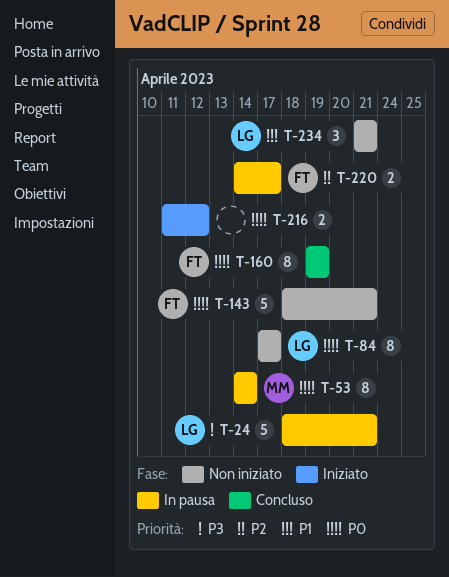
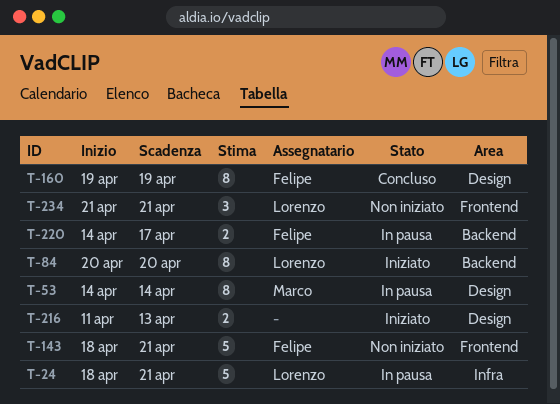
T-84, status: Non iniziato -> Iniziato
T-84, start: Apr 17 -> Apr 20
T-84, due: Apr 17 -> Apr 20
T-216, due: Apr 12 -> Apr 13

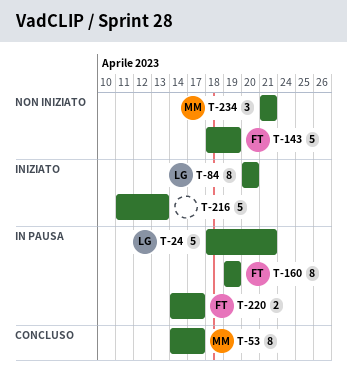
T-53, status: In pausa -> Concluso
T-53, due: Apr 14 -> Apr 17
T-143, due: Apr 21 -> Apr 19
T-160, status: Concluso -> In pausa
T-216, estimate: 2 -> 5
T-234, owner: Lorenzo -> Marco

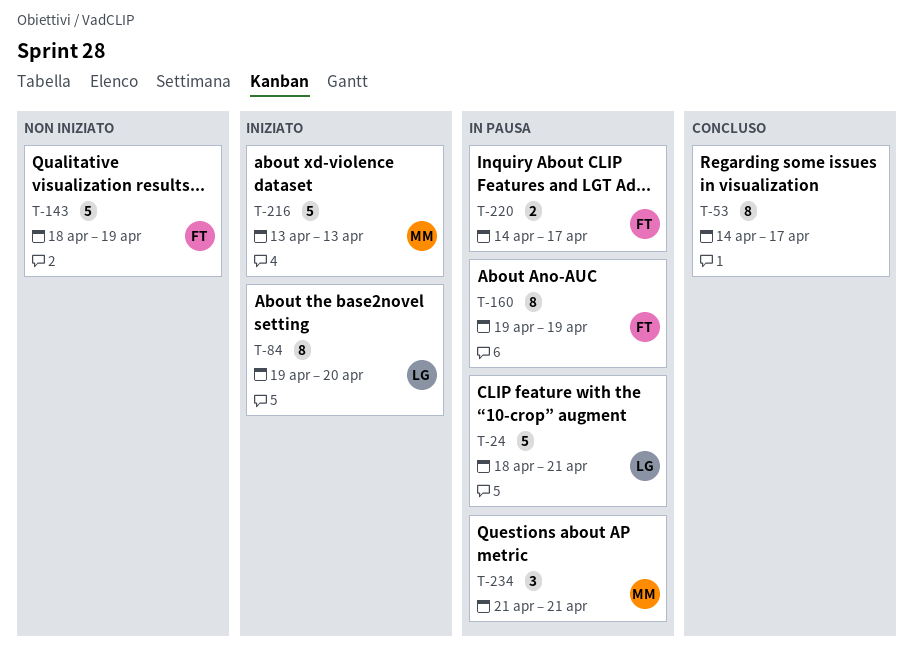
T-53, owner: MM -> none
T-84, start: Apr 20 -> Apr 19
T-216, owner: none -> MM
T-216, start: Apr 11 -> Apr 13
T-234, status: Non iniziato -> In pausa

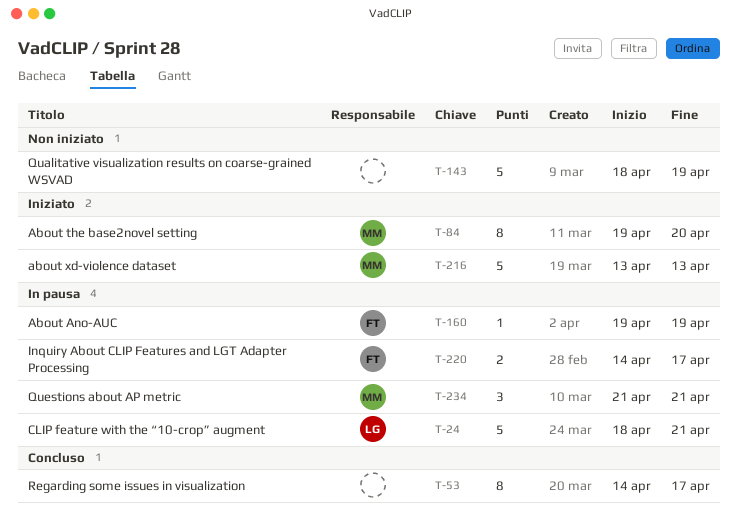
T-84, owner: LG -> MM
T-143, owner: FT -> none
T-160, estimate: 8 -> 1

